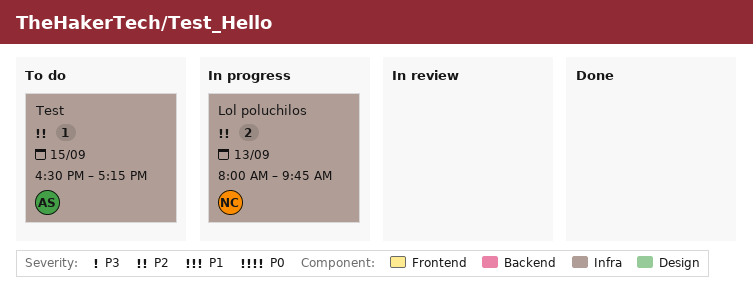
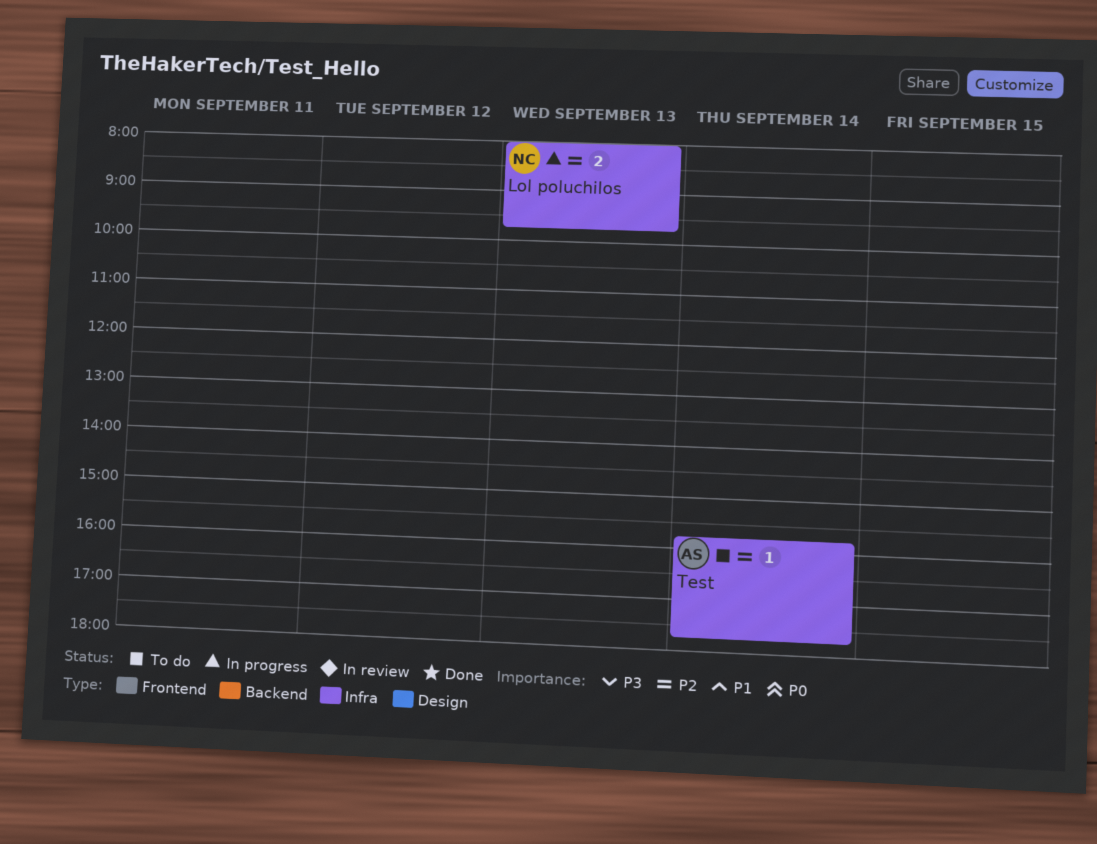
Test, day: Sep 15 -> Sep 14
Test, begins: 16:30 -> 15:45
Test, ends: 17:15 -> 17:45

